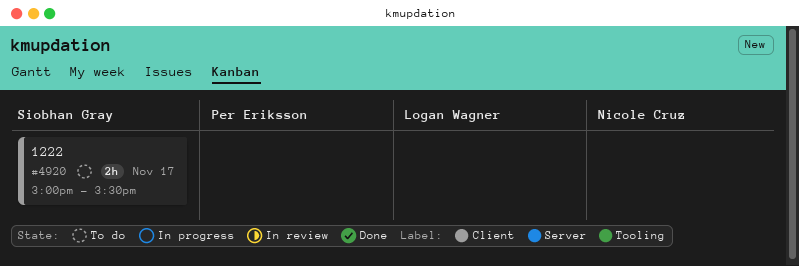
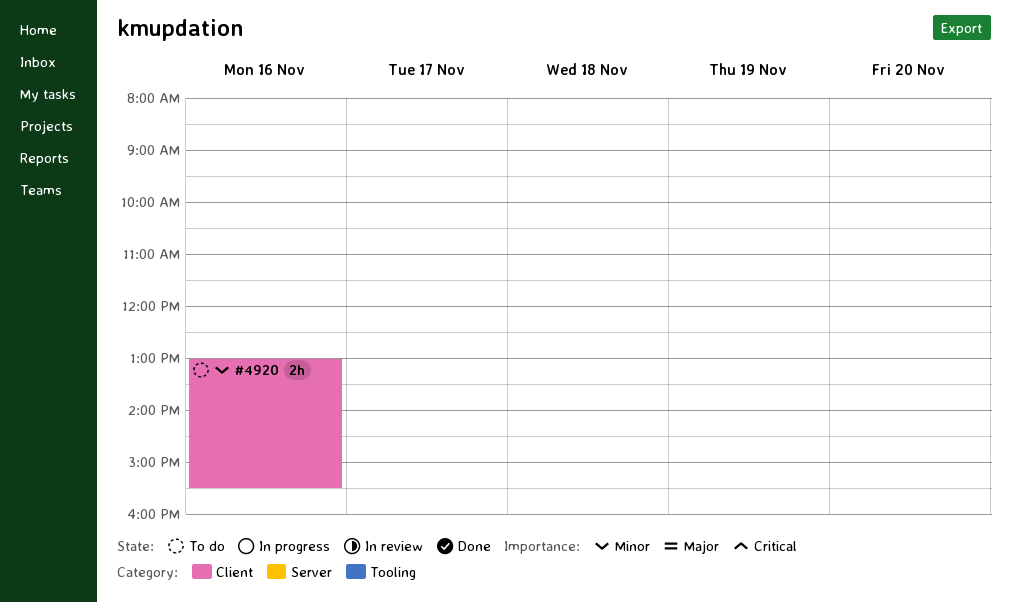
#4920, day: Nov 17 -> Nov 16
#4920, begins: 15:00 -> 13:00

